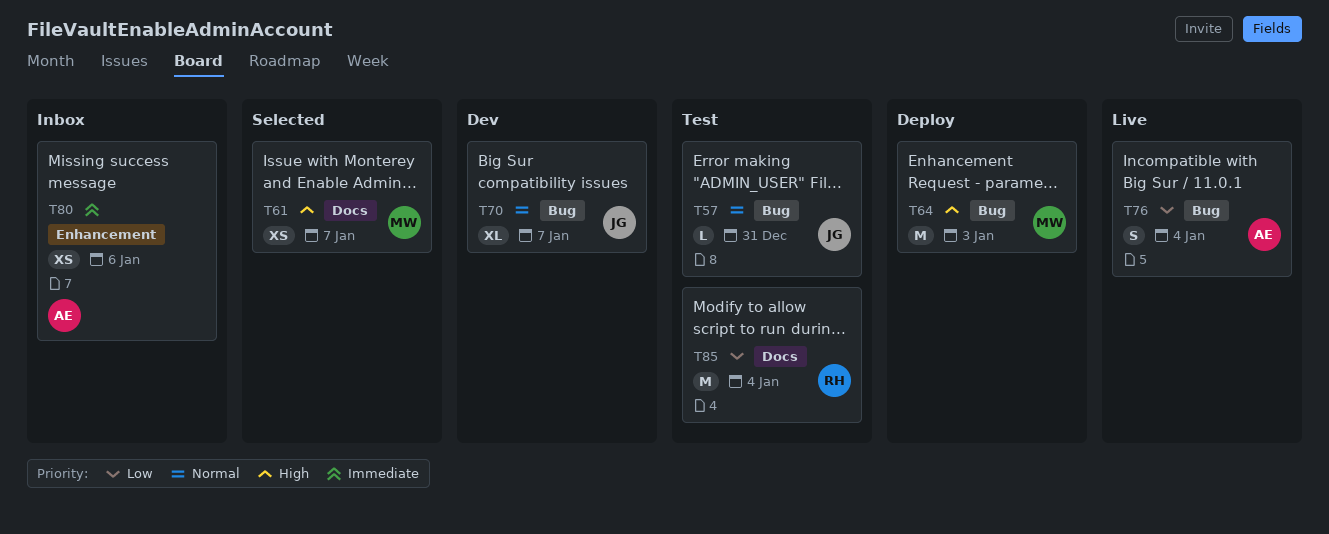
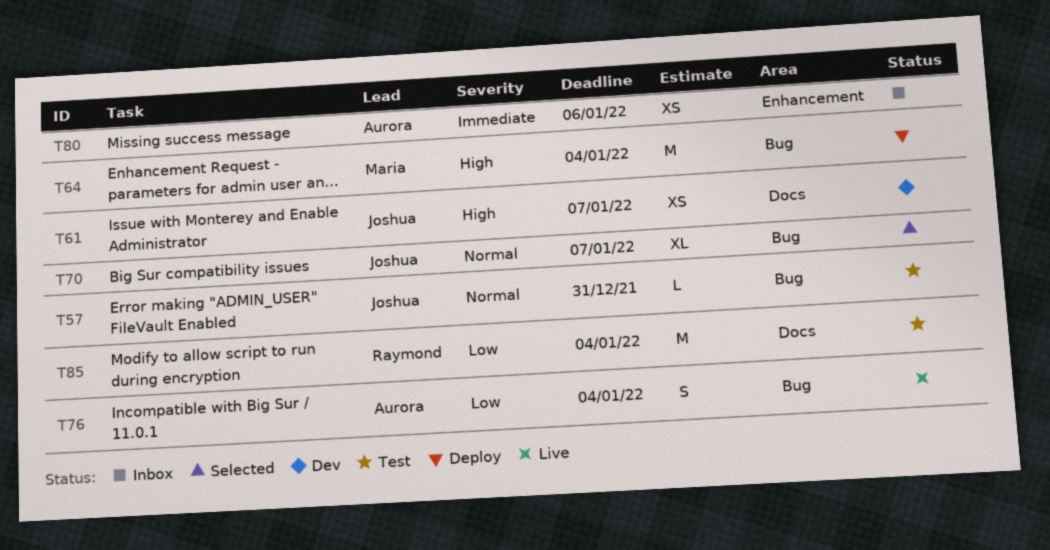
T61, status: Selected -> Dev
T61, owner: Maria -> Joshua
T64, due: Jan 3 -> Jan 4
T70, status: Dev -> Selected

